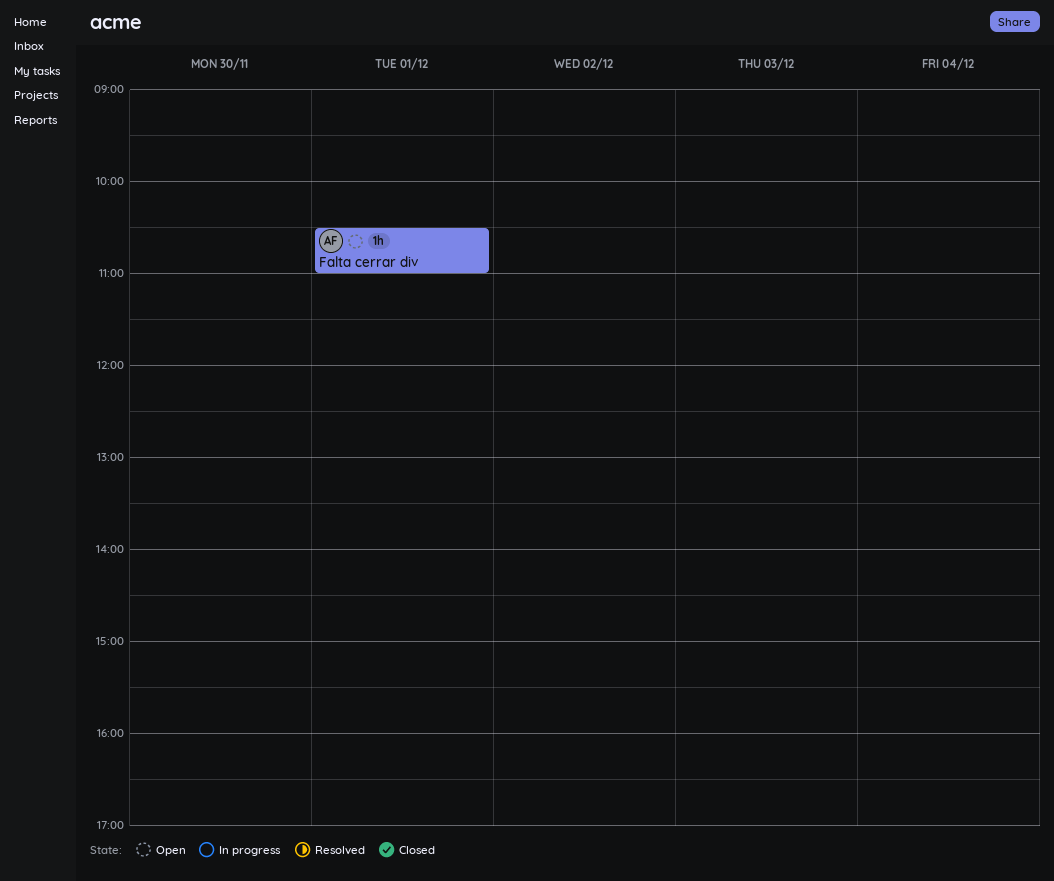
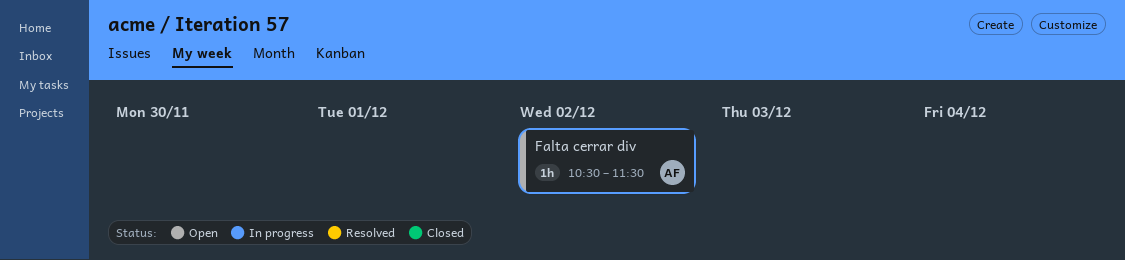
Falta cerrar div, day: Dec 1 -> Dec 2
Falta cerrar div, ends: 11:00 -> 11:30

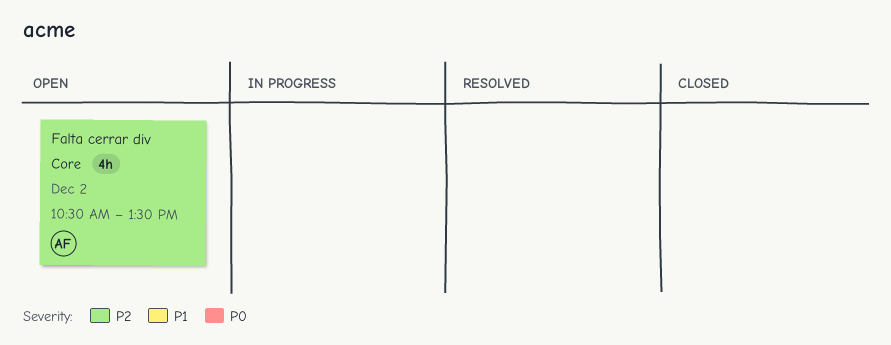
Falta cerrar div, estimate: 1h -> 4h
Falta cerrar div, ends: 11:30 -> 13:30

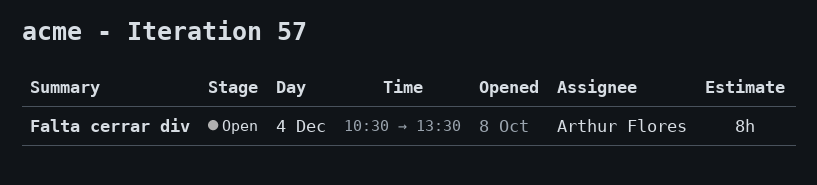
Falta cerrar div, estimate: 4h -> 8h
Falta cerrar div, day: Dec 2 -> Dec 4

